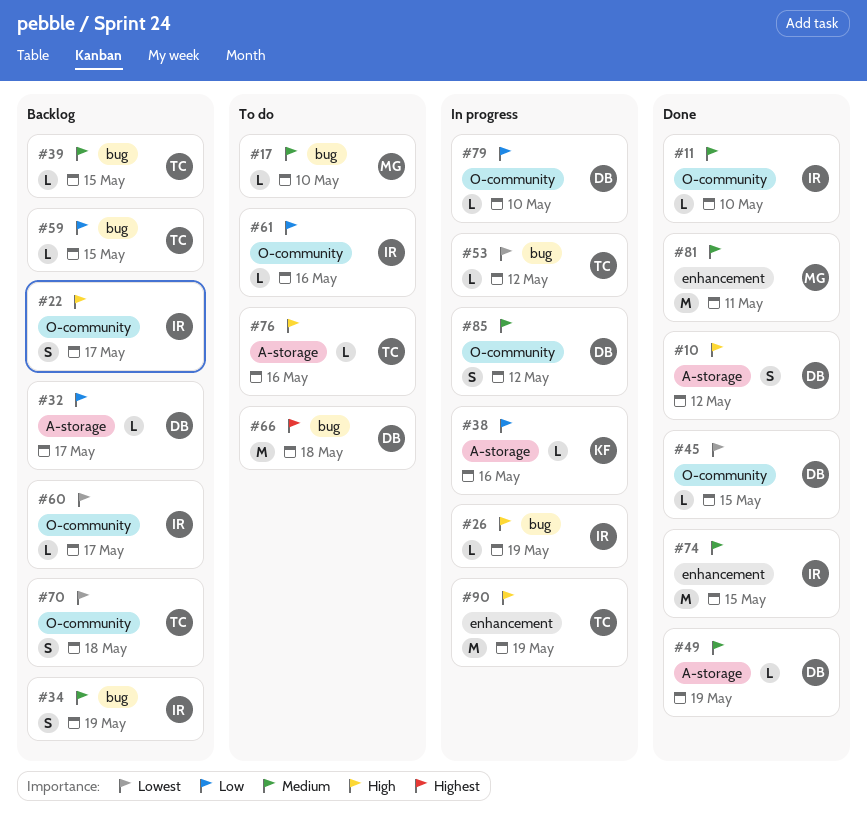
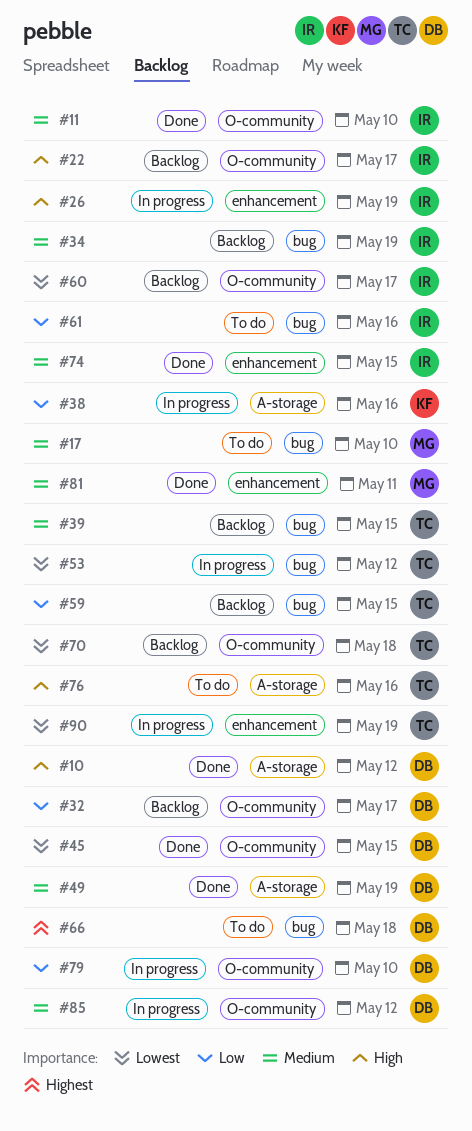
#26, label: bug -> enhancement
#32, label: A-storage -> O-community
#61, label: O-community -> bug
#90, priority: High -> Lowest

